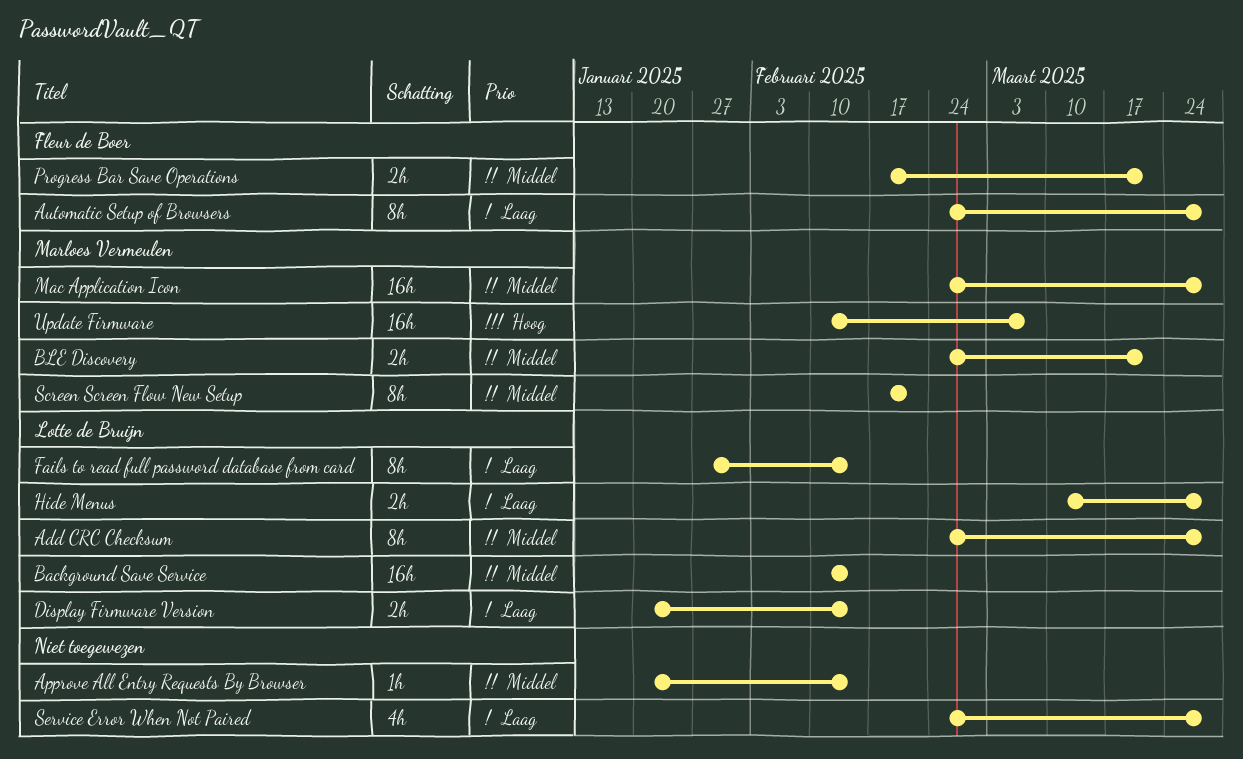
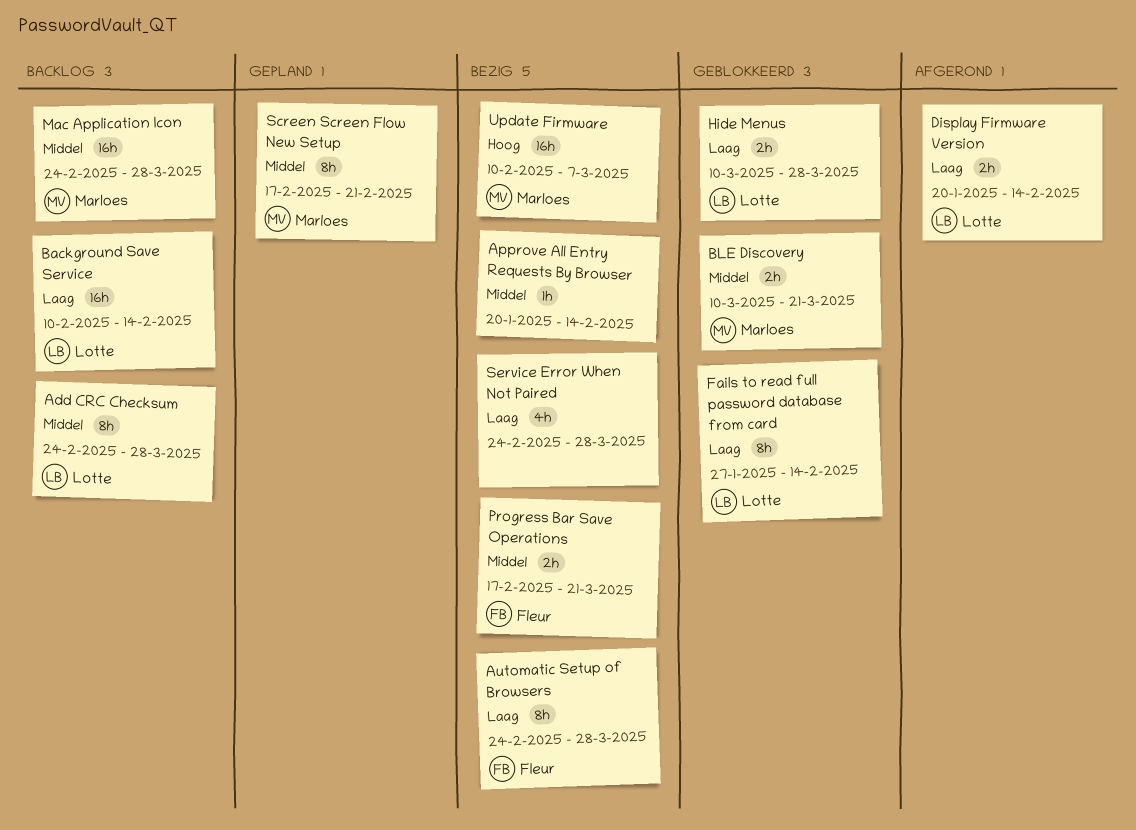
Background Save Service, priority: Middel -> Laag
BLE Discovery, start: Feb 24 -> Mar 10

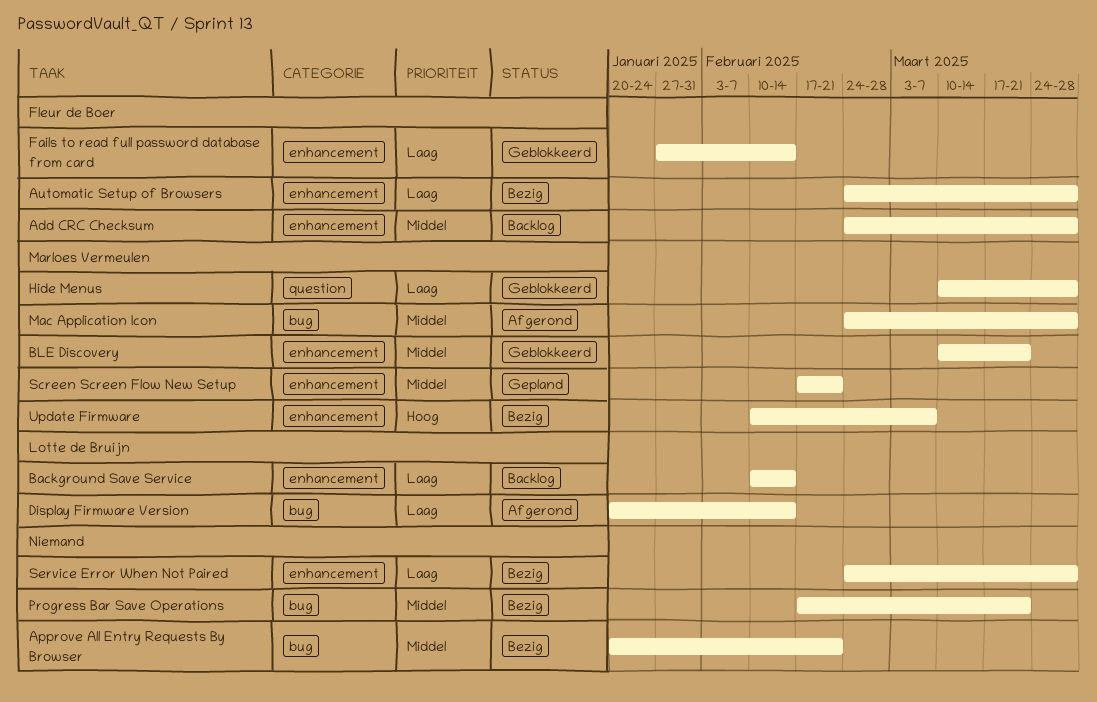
Add CRC Checksum, owner: Lotte de Bruijn -> Fleur de Boer
Approve All Entry Requests By Browser, due: Feb 14 -> Feb 21
Fails to read full password database from card, owner: Lotte de Bruijn -> Fleur de Boer
Hide Menus, owner: Lotte de Bruijn -> Marloes Vermeulen
Mac Application Icon, status: Backlog -> Afgerond
Progress Bar Save Operations, owner: Fleur de Boer -> none

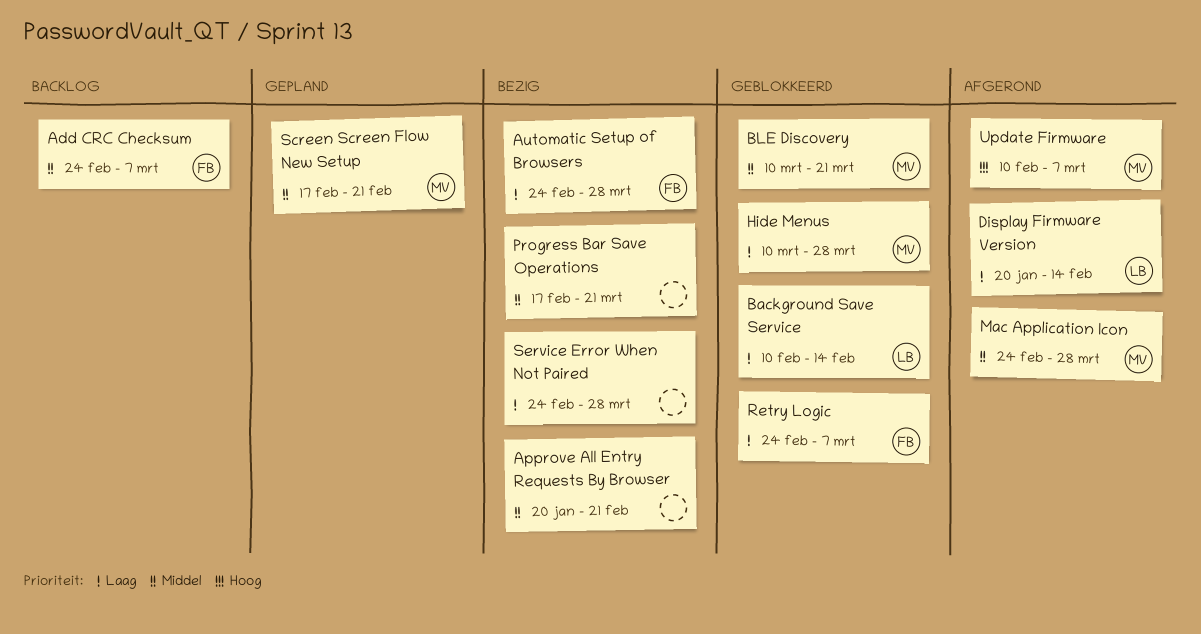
Add CRC Checksum, due: Mar 28 -> Mar 7
Background Save Service, status: Backlog -> Geblokkeerd
Fails to read full password database from card: present -> none
Retry Logic: none -> present
Update Firmware, status: Bezig -> Afgerond

